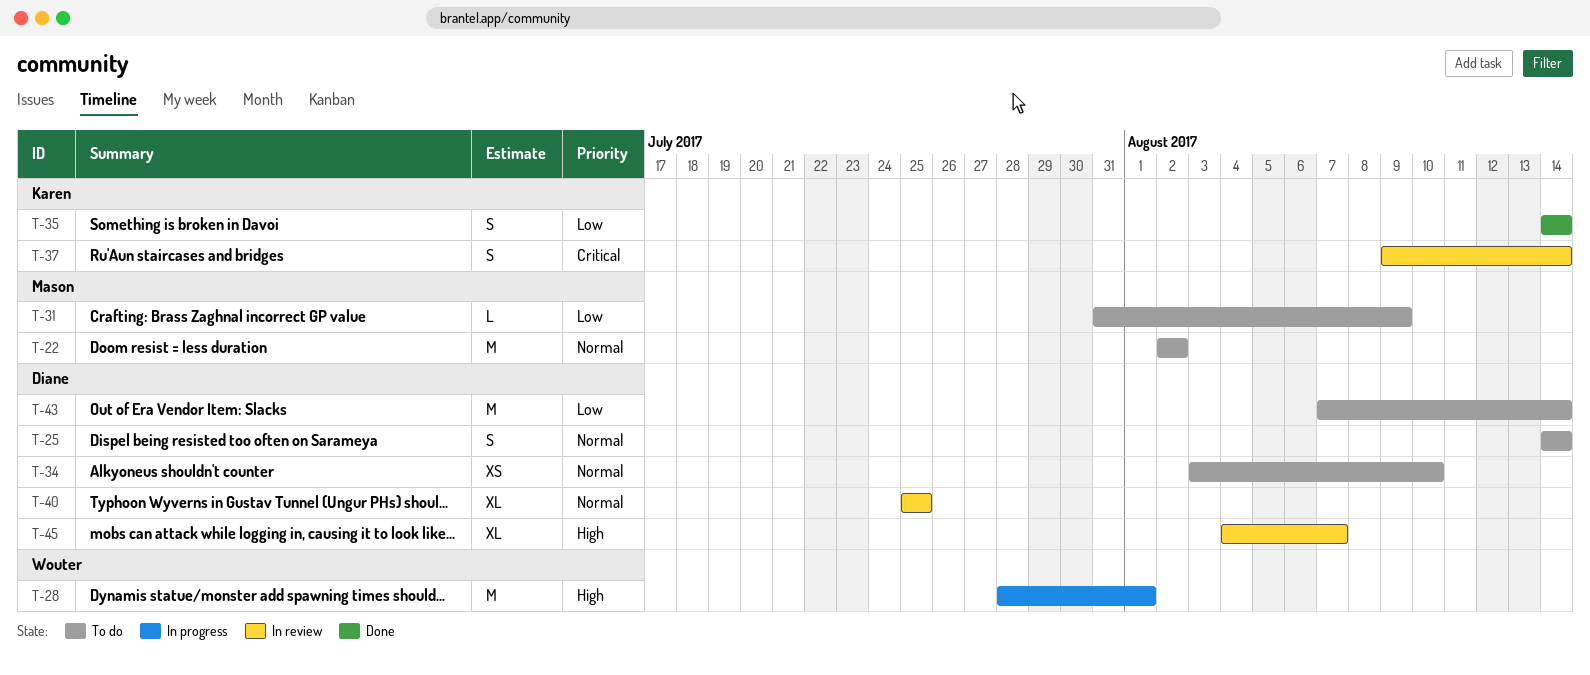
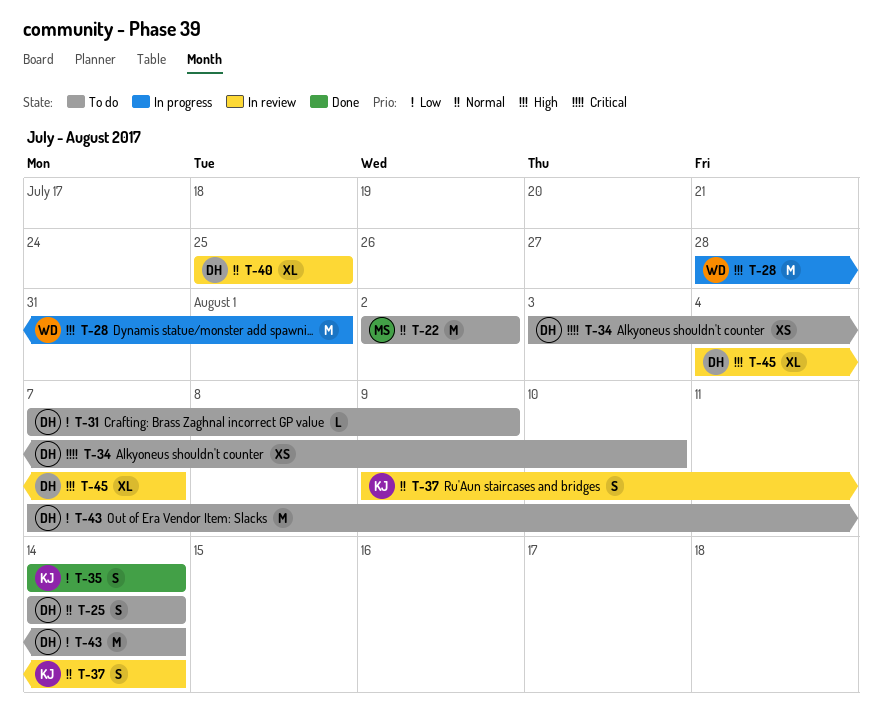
T-31, owner: Mason -> Diane
T-31, start: Jul 31 -> Aug 7
T-34, priority: Normal -> Critical
T-37, priority: Critical -> Normal

